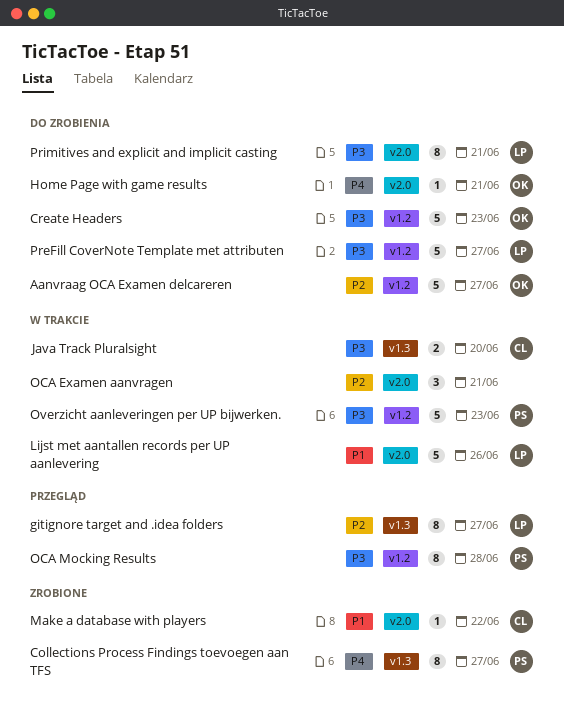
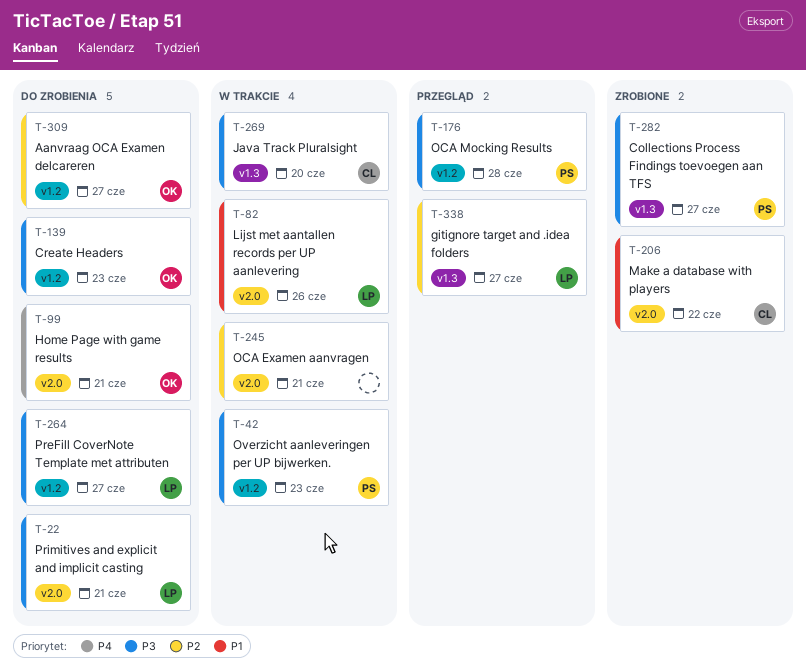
Collections Process Findings toevoegen aan TFS, priority: P4 -> P3

